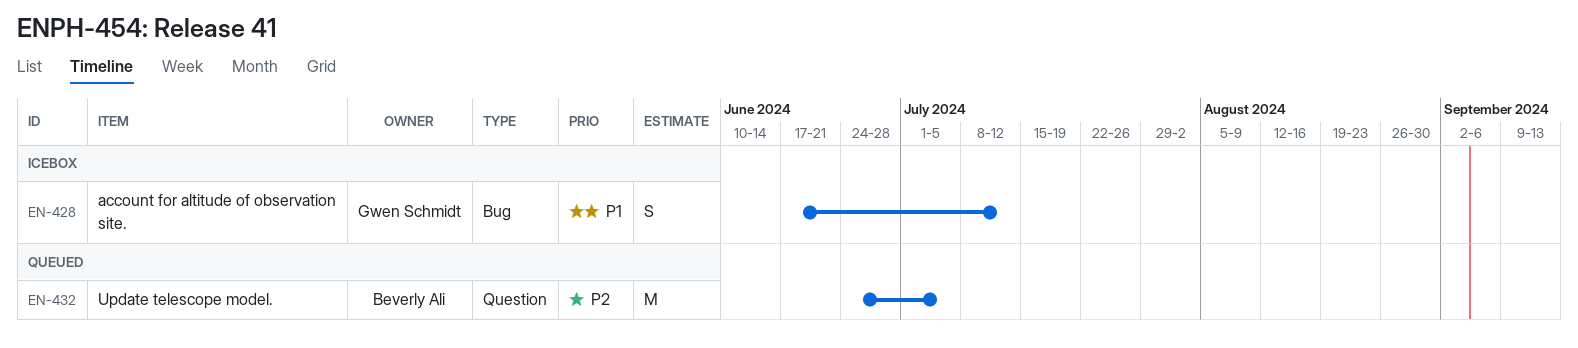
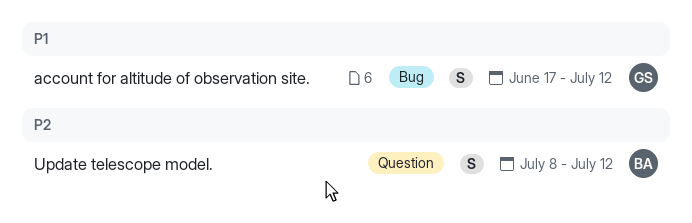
Update telescope model., estimate: M -> S
Update telescope model., start: Jun 24 -> Jul 8
Update telescope model., due: Jul 5 -> Jul 12

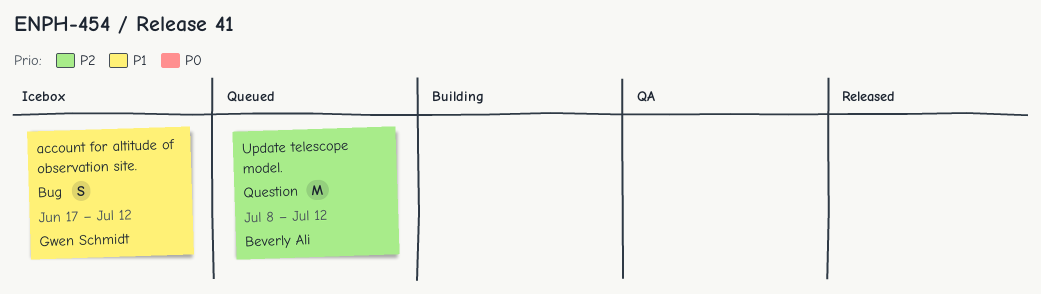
Update telescope model., estimate: S -> M

